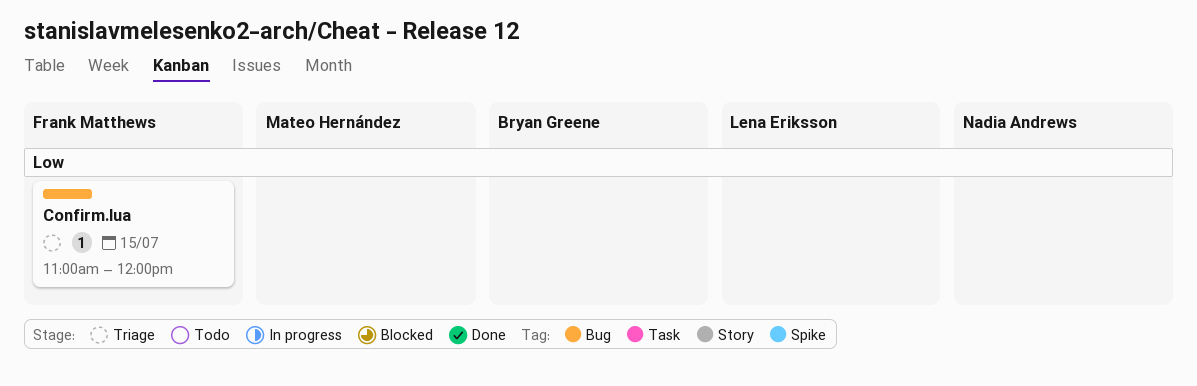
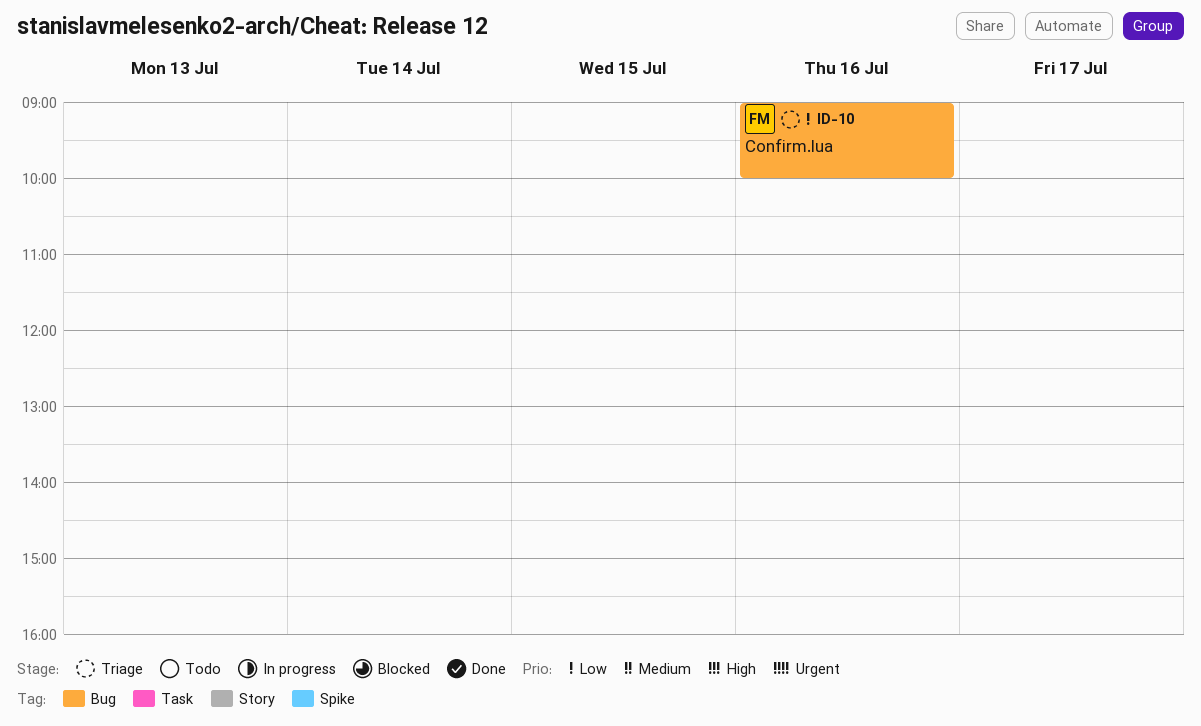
Confirm.lua, day: Jul 15 -> Jul 16
Confirm.lua, begins: 11:00 -> 09:00
Confirm.lua, ends: 12:00 -> 10:00

